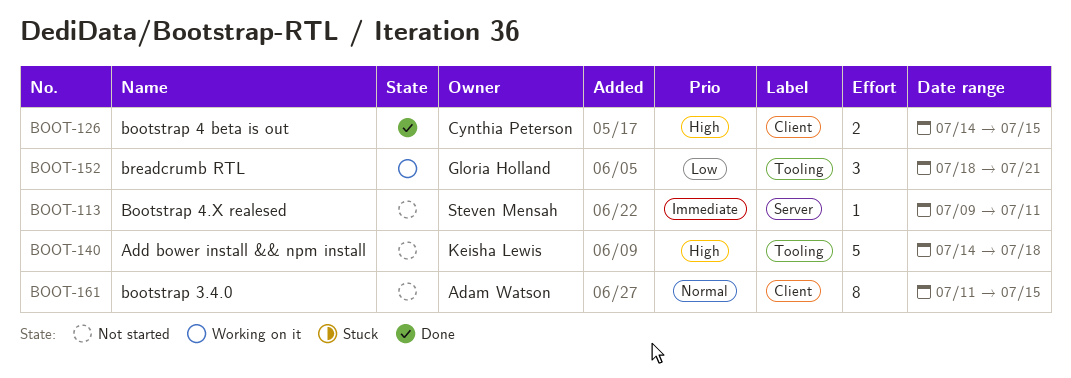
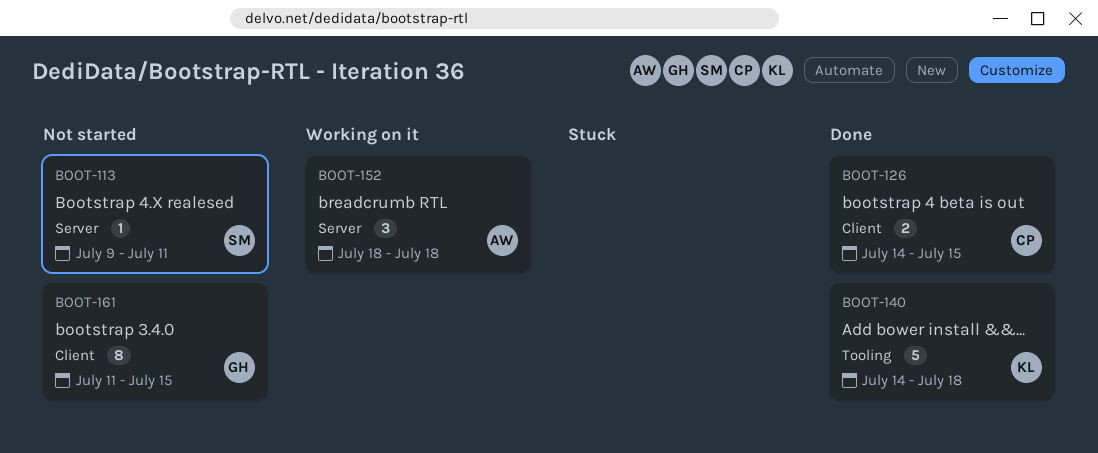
BOOT-140, status: Not started -> Done
BOOT-152, owner: Gloria Holland -> Adam Watson
BOOT-152, label: Tooling -> Server
BOOT-152, due: Jul 21 -> Jul 18
BOOT-161, owner: Adam Watson -> Gloria Holland

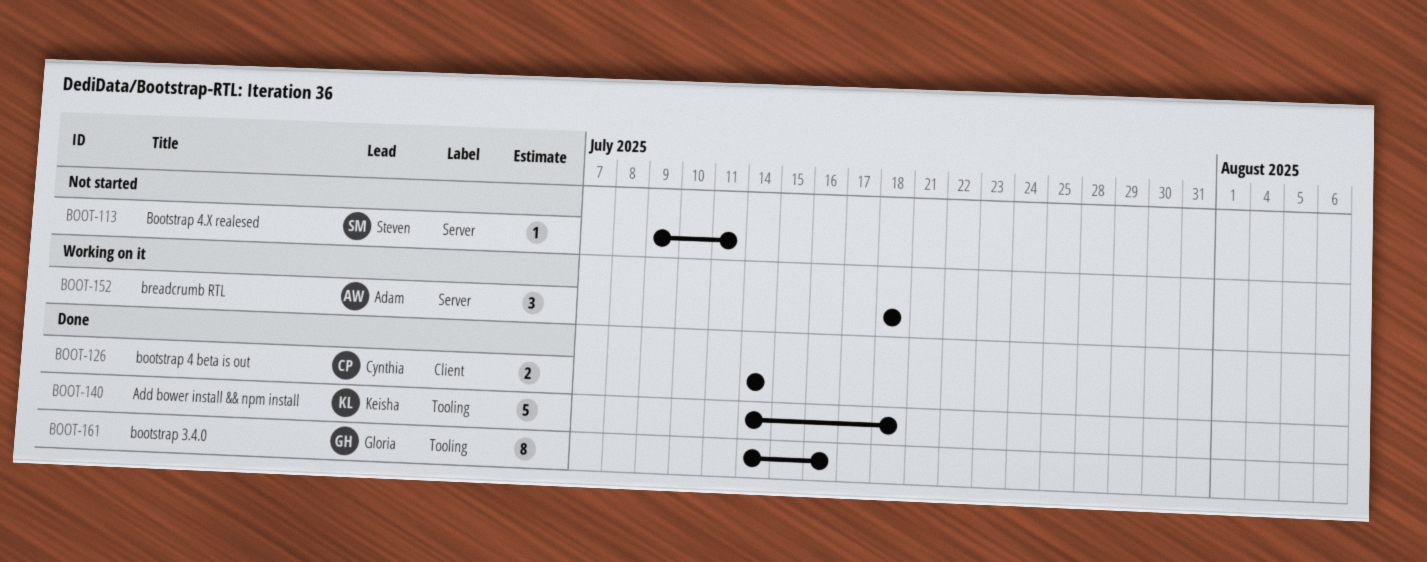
BOOT-126, due: Jul 15 -> Jul 14
BOOT-161, status: Not started -> Done
BOOT-161, label: Client -> Tooling
BOOT-161, start: Jul 11 -> Jul 14
BOOT-161, due: Jul 15 -> Jul 16

